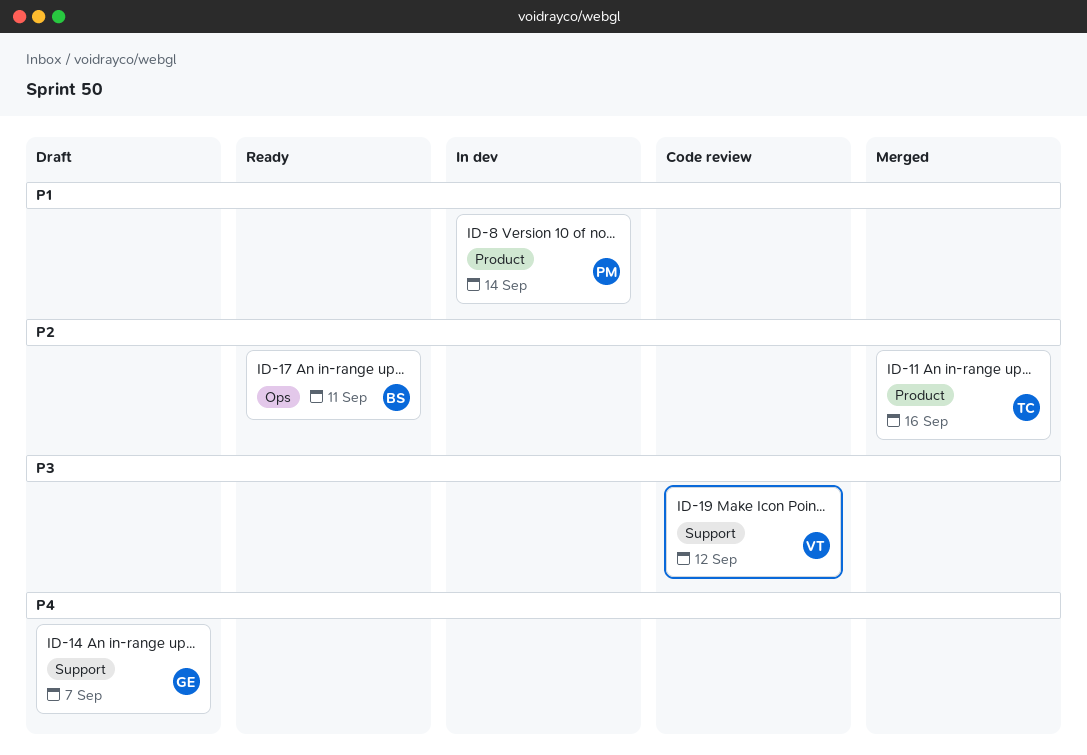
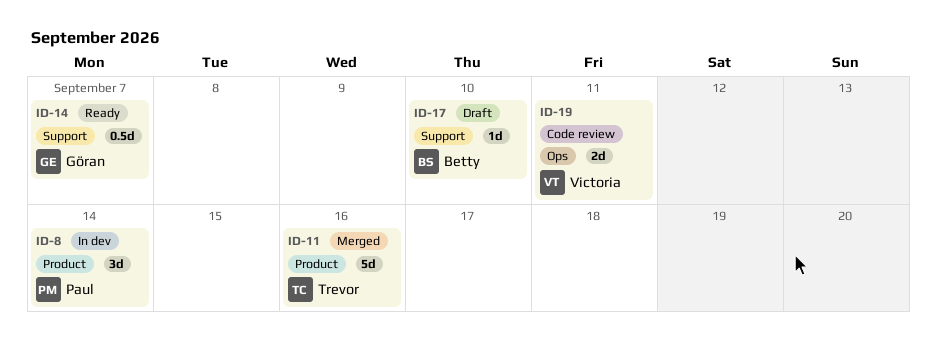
ID-14, status: Draft -> Ready
ID-17, status: Ready -> Draft
ID-17, label: Ops -> Support
ID-17, due: Sep 11 -> Sep 10
ID-19, label: Support -> Ops
ID-19, due: Sep 12 -> Sep 11

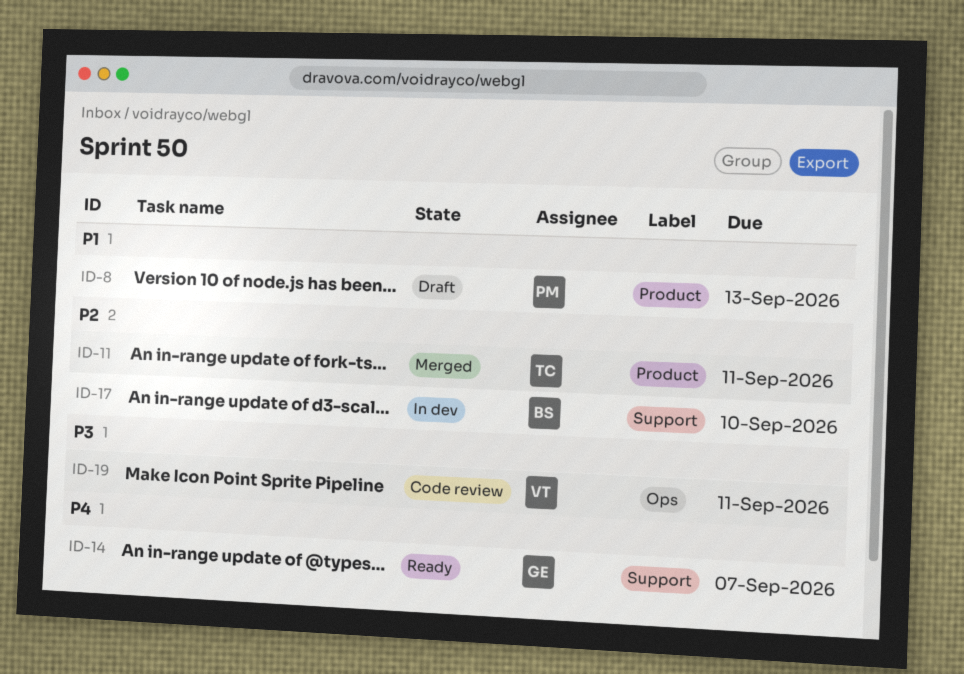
ID-8, status: In dev -> Draft
ID-8, due: Sep 14 -> Sep 13
ID-11, due: Sep 16 -> Sep 11
ID-17, status: Draft -> In dev

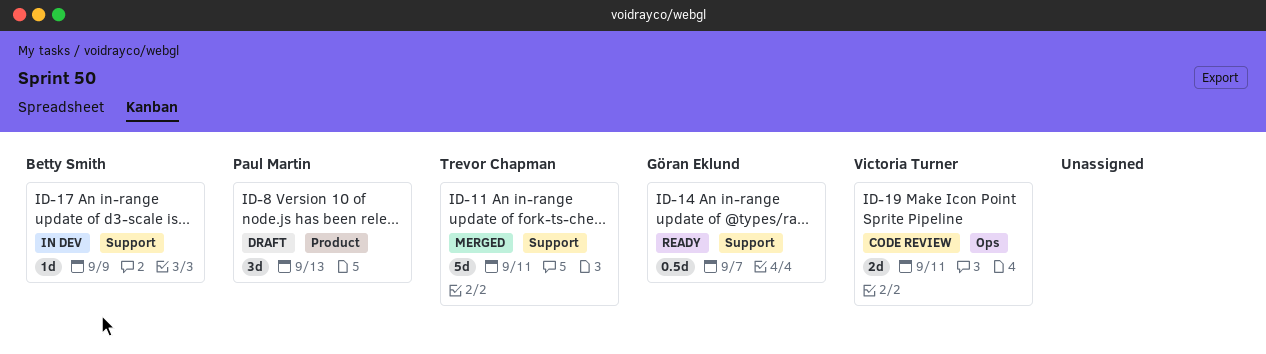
ID-11, label: Product -> Support
ID-17, due: Sep 10 -> Sep 9

